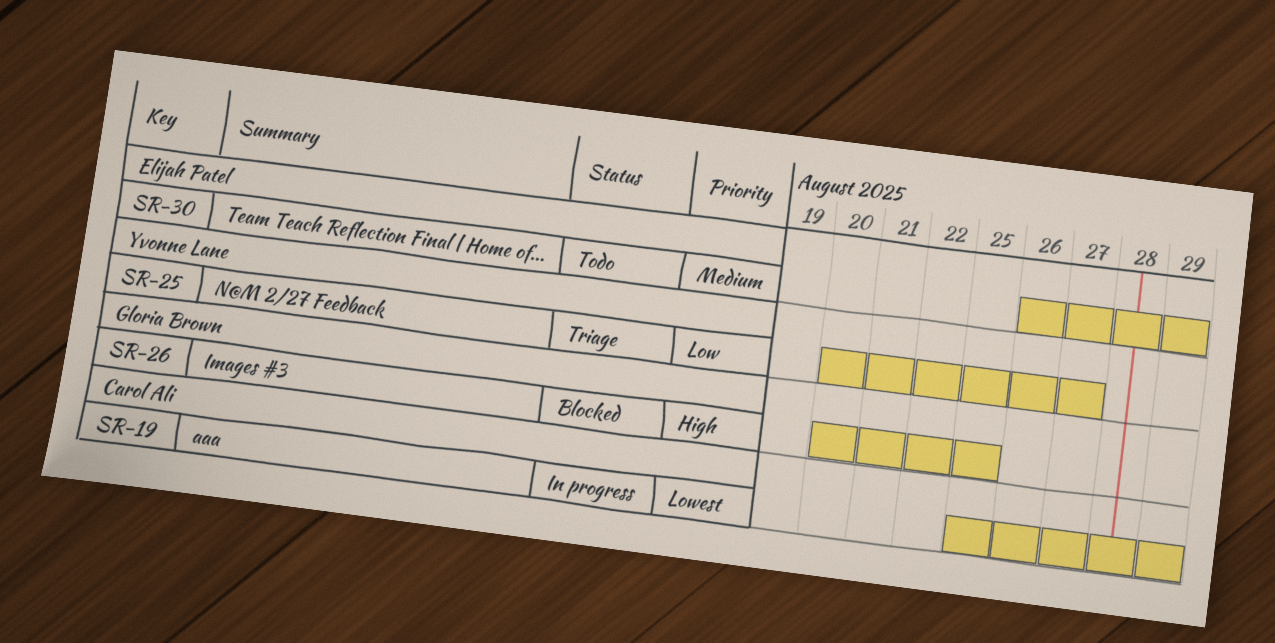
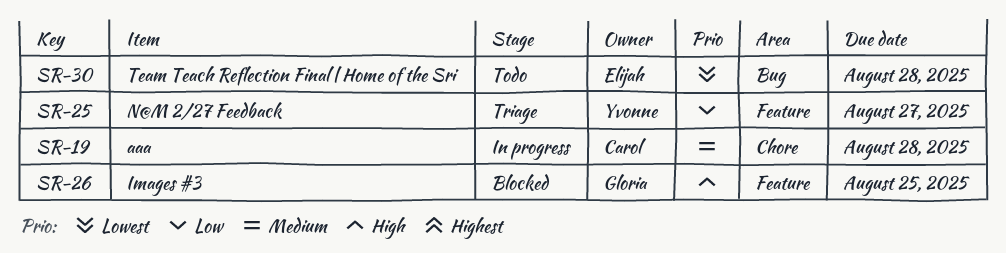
SR-19, priority: Lowest -> Medium
SR-19, due: Aug 29 -> Aug 28
SR-30, priority: Medium -> Lowest
SR-30, due: Aug 29 -> Aug 28

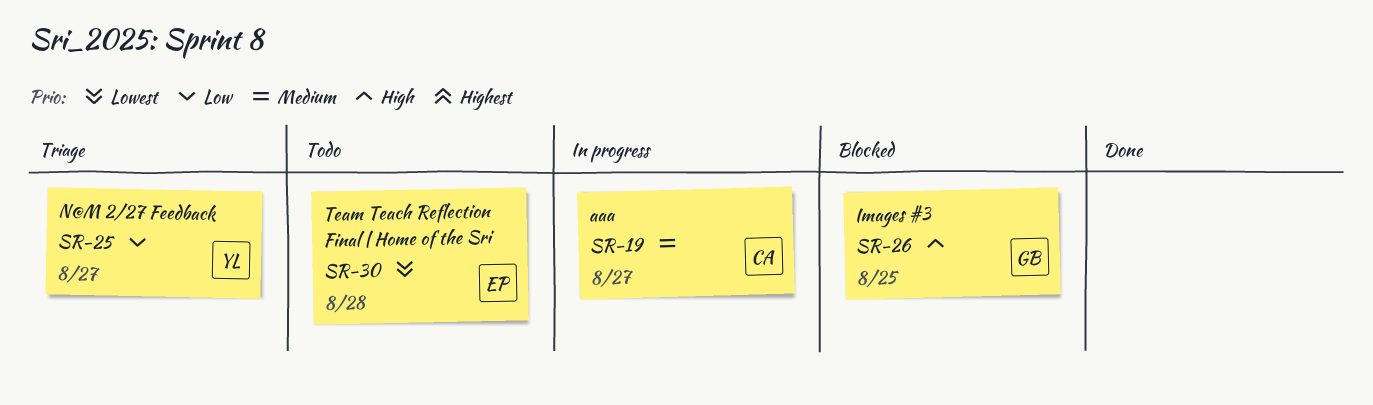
SR-19, due: Aug 28 -> Aug 27

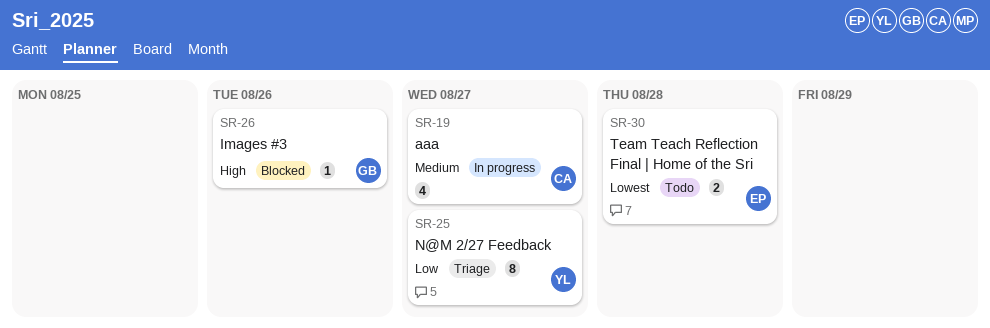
SR-26, due: Aug 25 -> Aug 26

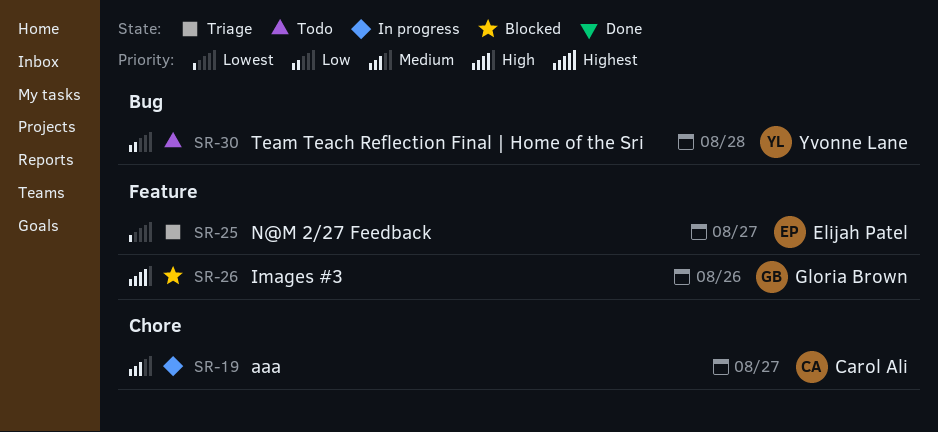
SR-25, owner: Yvonne Lane -> Elijah Patel
SR-25, priority: Low -> Lowest
SR-30, owner: Elijah Patel -> Yvonne Lane
SR-30, priority: Lowest -> Low

